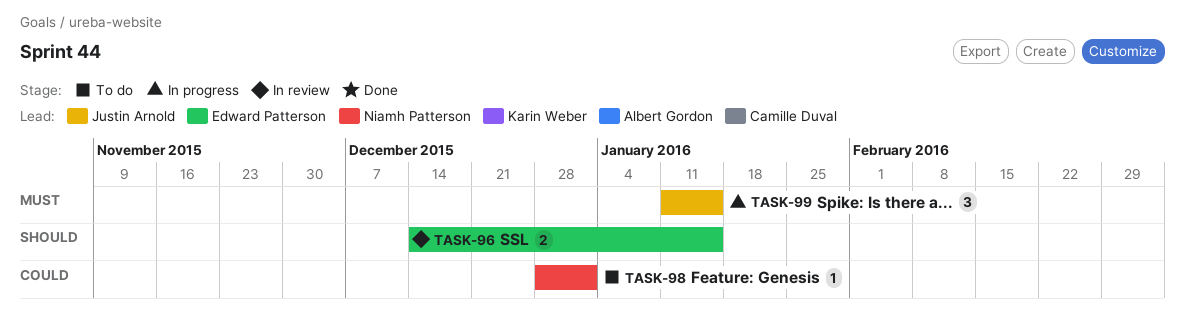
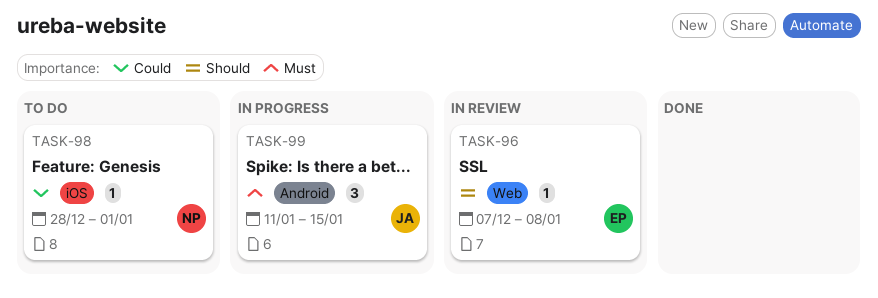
TASK-96, estimate: 2 -> 1
TASK-96, start: Dec 14 -> Dec 7
TASK-96, due: Jan 15 -> Jan 8

